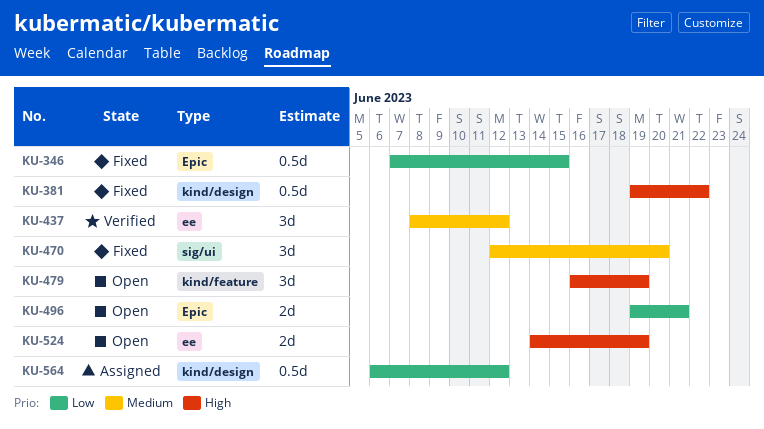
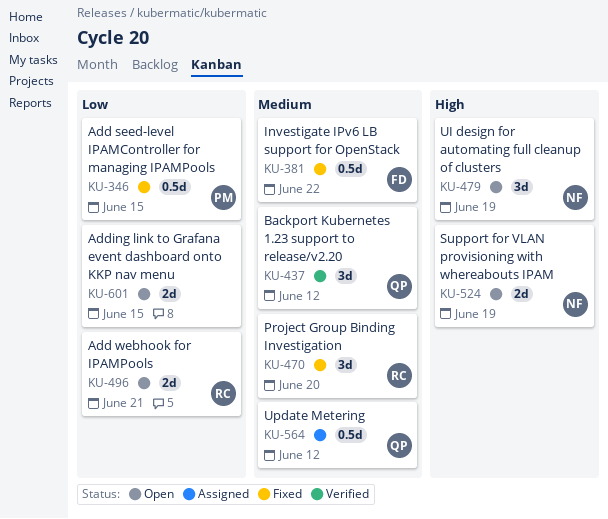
KU-381, priority: High -> Medium
KU-564, priority: Low -> Medium
KU-601: none -> present

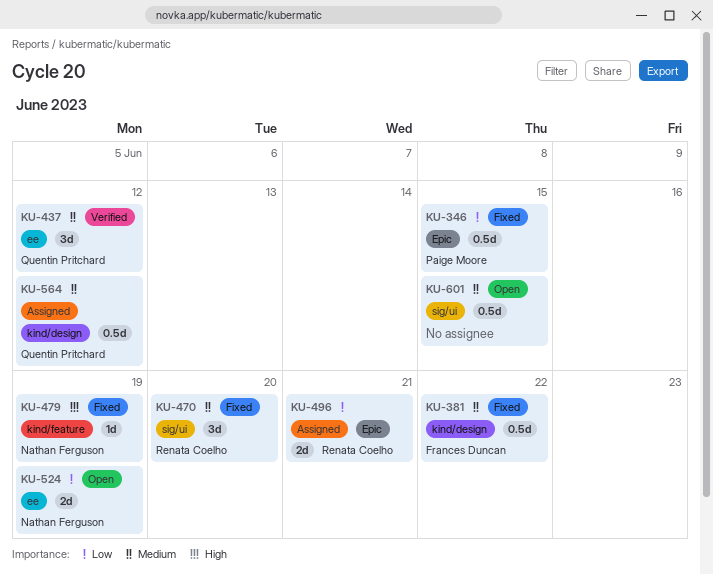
KU-479, status: Open -> Fixed
KU-479, estimate: 3d -> 1d
KU-496, status: Open -> Assigned
KU-524, priority: High -> Low
KU-601, priority: Low -> Medium
KU-601, estimate: 2d -> 0.5d

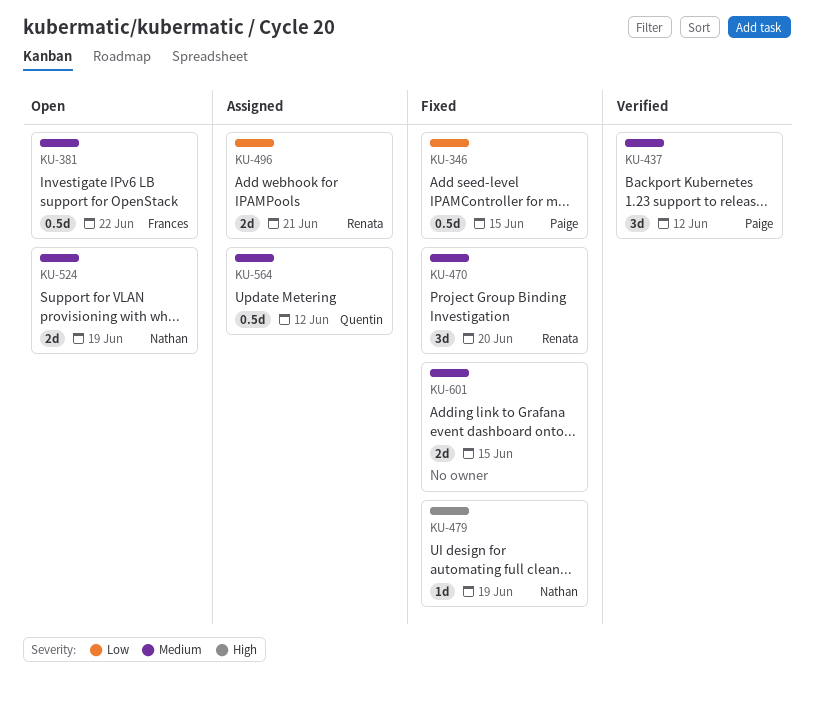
KU-381, status: Fixed -> Open
KU-437, owner: Quentin Pritchard -> Paige Moore
KU-524, priority: Low -> Medium
KU-601, status: Open -> Fixed
KU-601, estimate: 0.5d -> 2d

